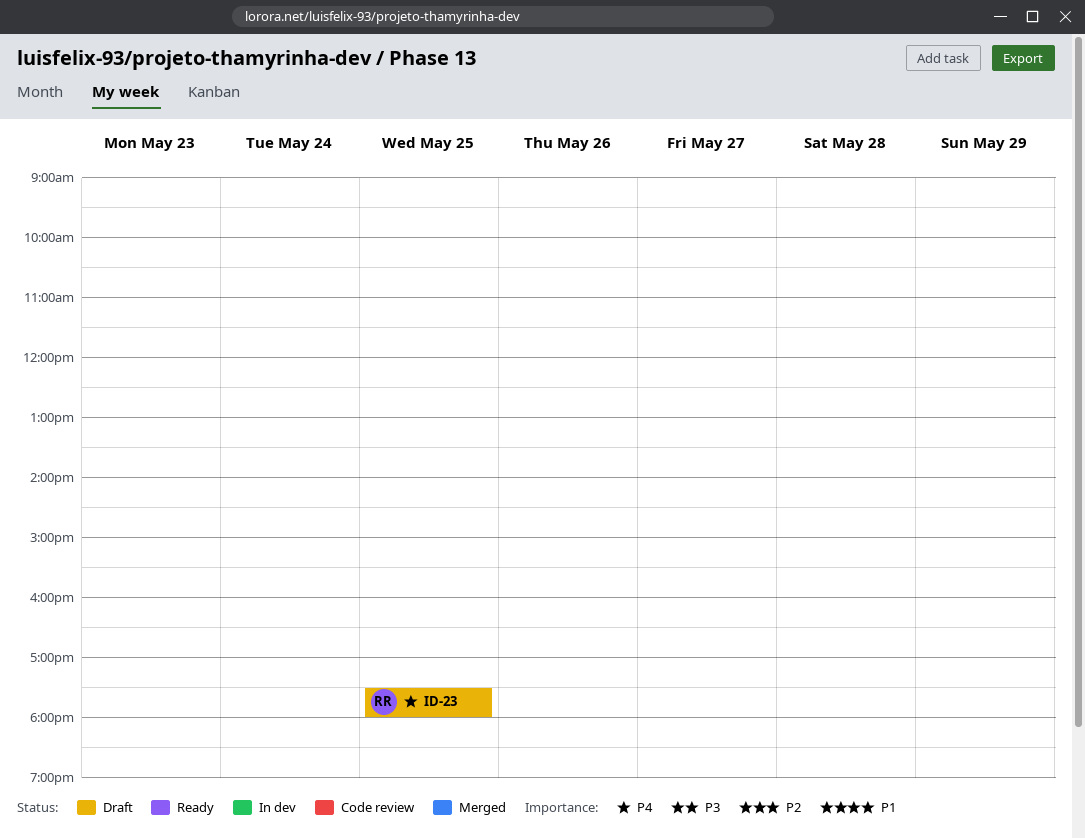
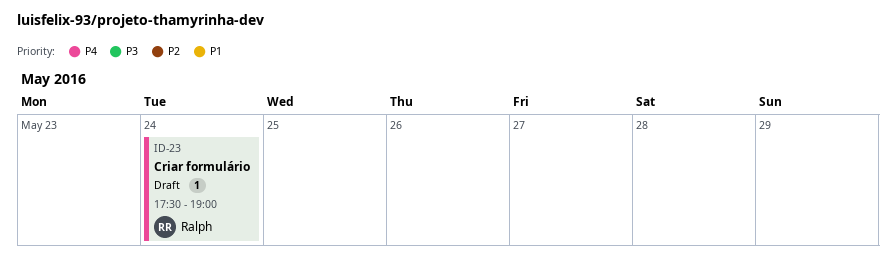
ID-23, day: May 25 -> May 24
ID-23, ends: 18:00 -> 19:00

